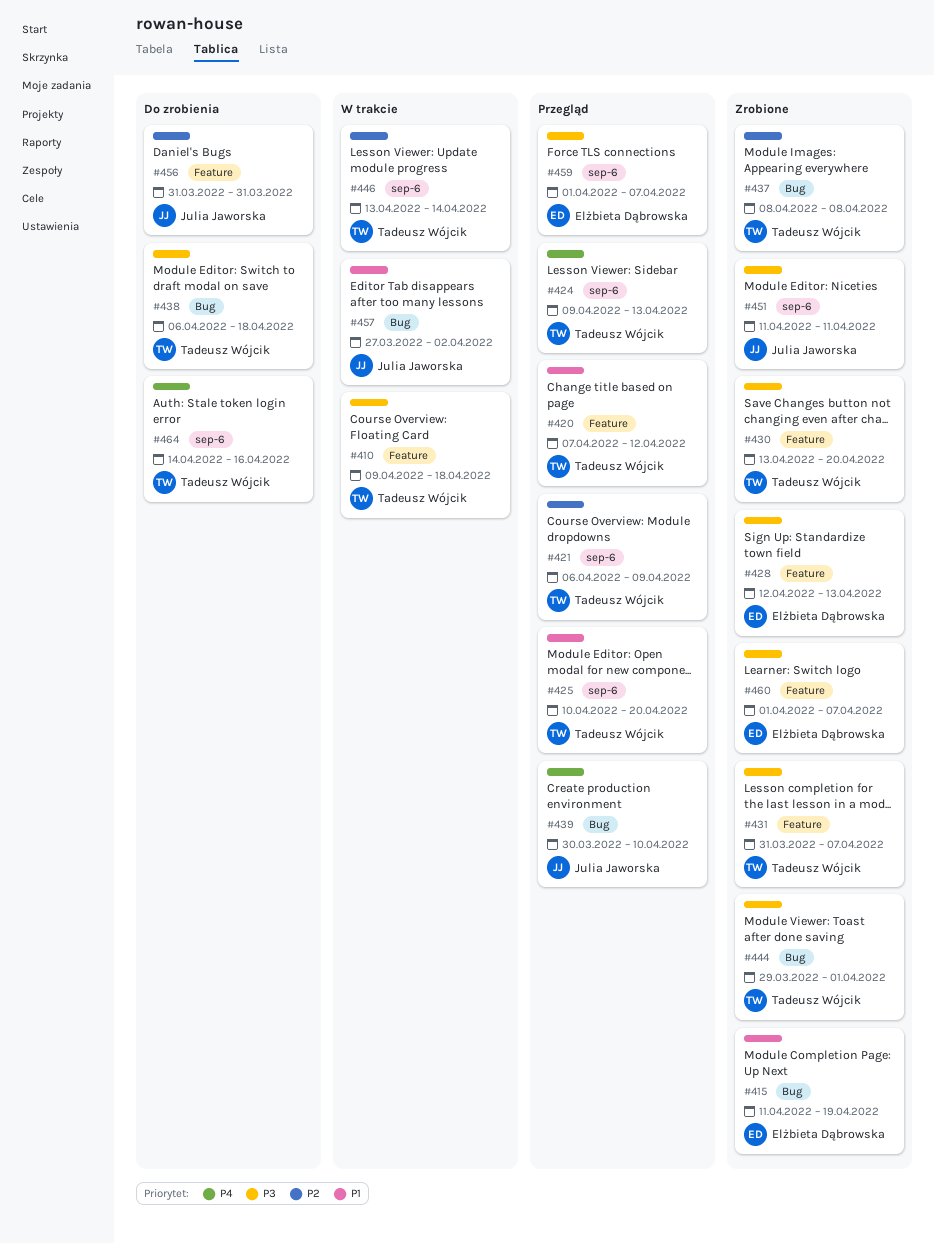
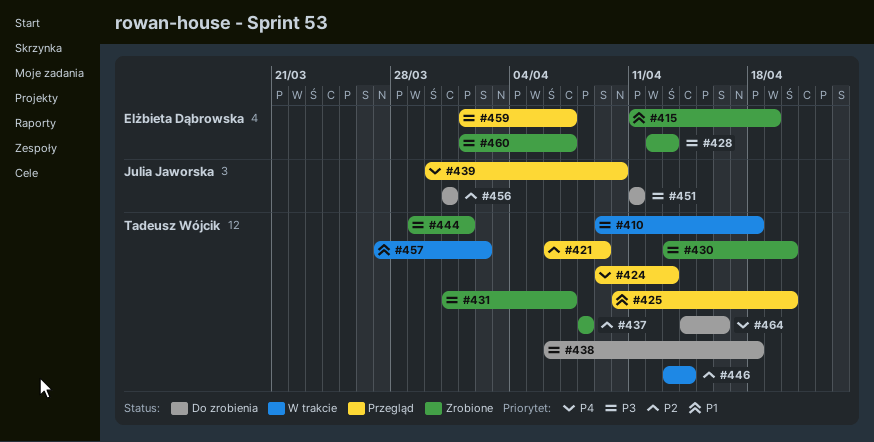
#420: present -> none
#451, status: Zrobione -> Do zrobienia
#457, owner: Julia Jaworska -> Tadeusz Wójcik

